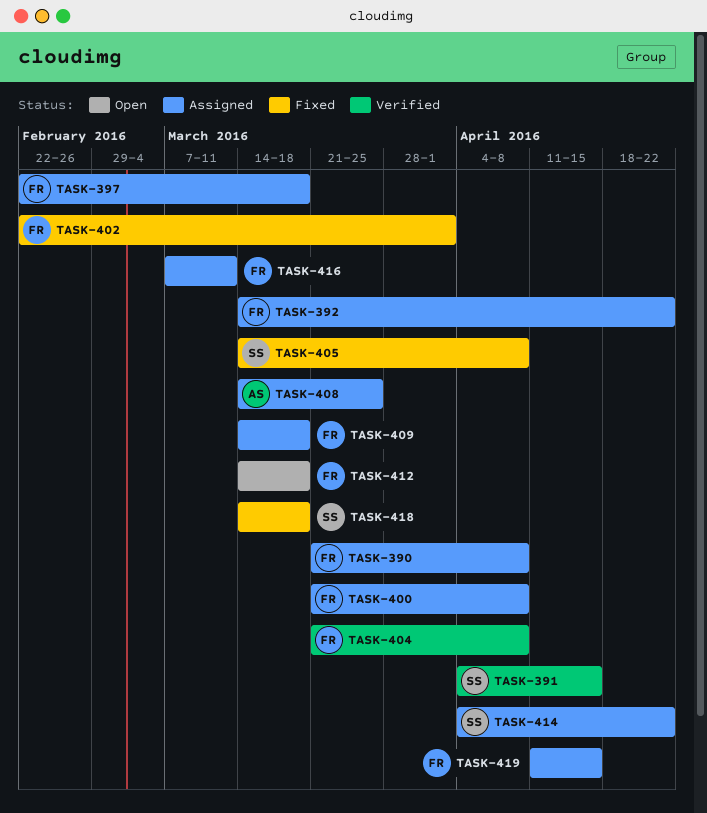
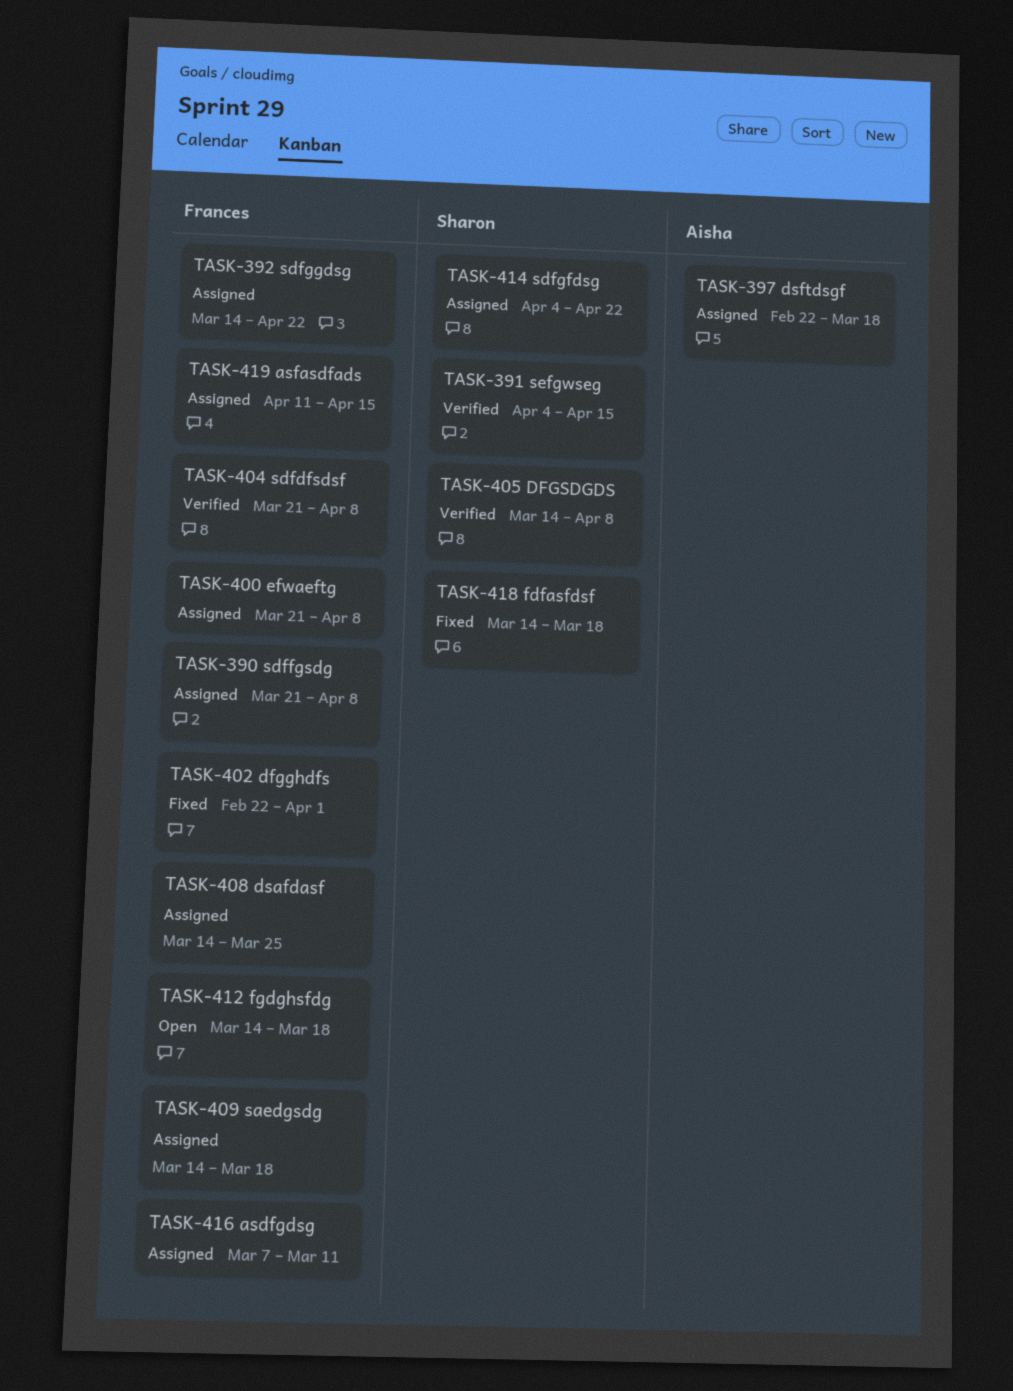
TASK-397, owner: Frances -> Aisha
TASK-405, status: Fixed -> Verified
TASK-408, owner: Aisha -> Frances

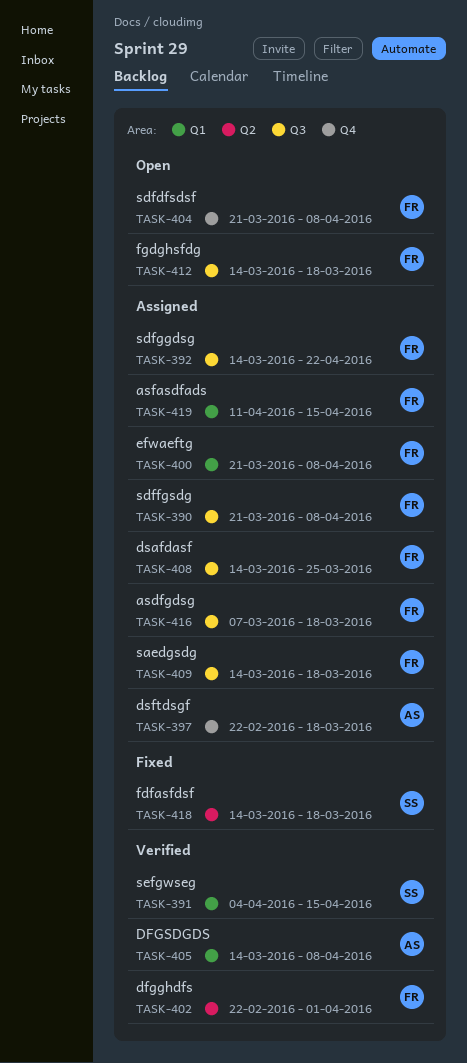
TASK-402, status: Fixed -> Verified
TASK-404, status: Verified -> Open
TASK-405, owner: Sharon -> Aisha
TASK-414: present -> none
TASK-416, due: Mar 11 -> Mar 18

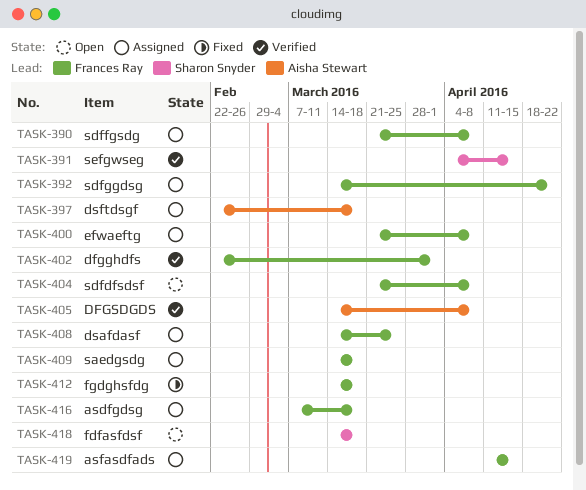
TASK-412, status: Open -> Fixed
TASK-418, status: Fixed -> Open

